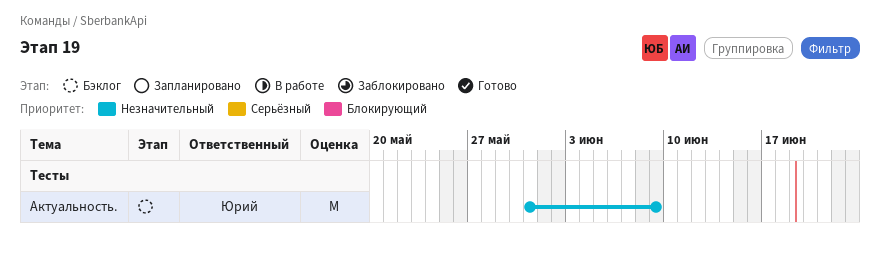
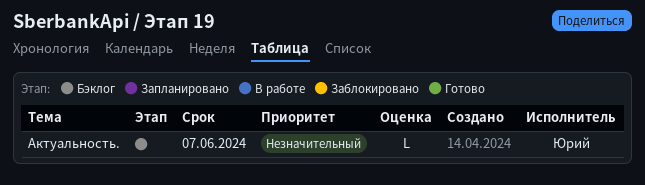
Актуальность., estimate: M -> L
Актуальность., due: Jun 9 -> Jun 7

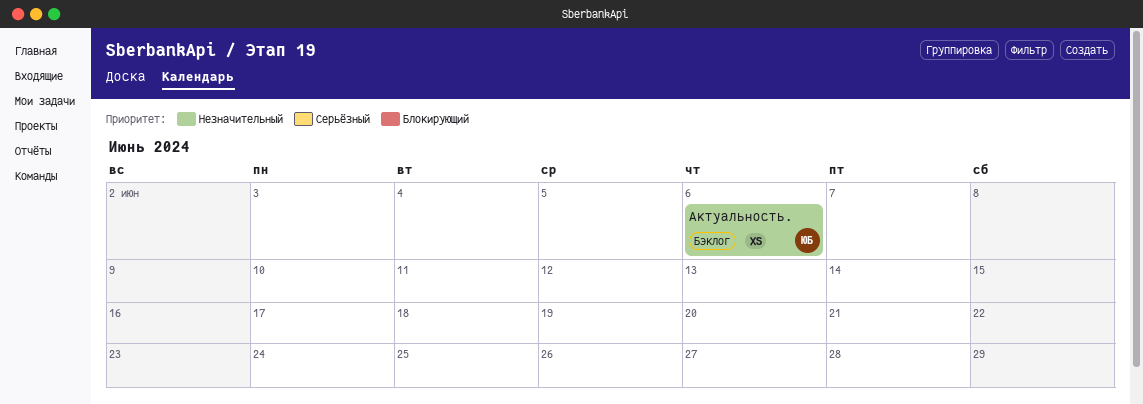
Актуальность., estimate: L -> XS
Актуальность., due: Jun 7 -> Jun 6

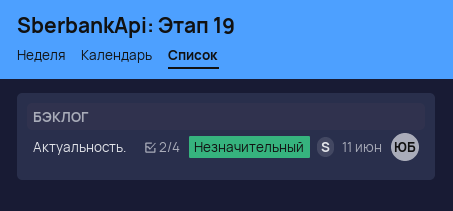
Актуальность., estimate: XS -> S
Актуальность., due: Jun 6 -> Jun 11

